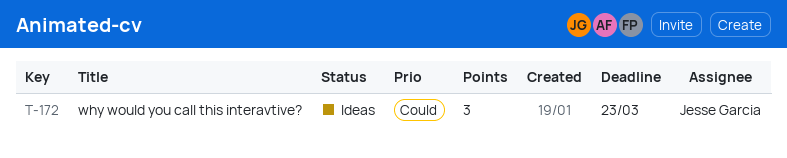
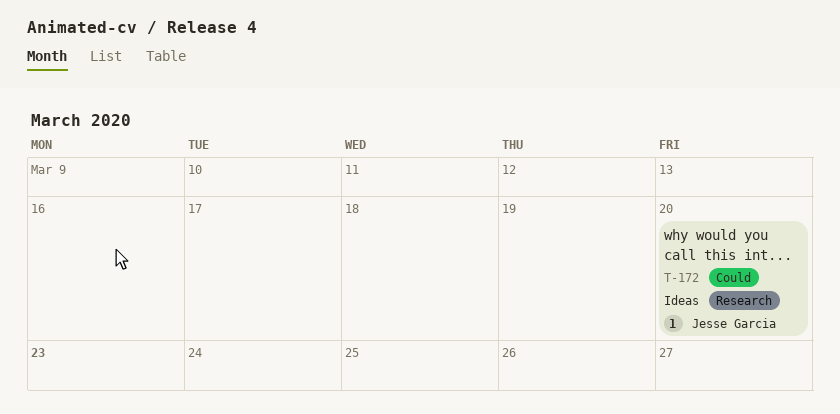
T-172, estimate: 3 -> 1
T-172, due: Mar 23 -> Mar 20

